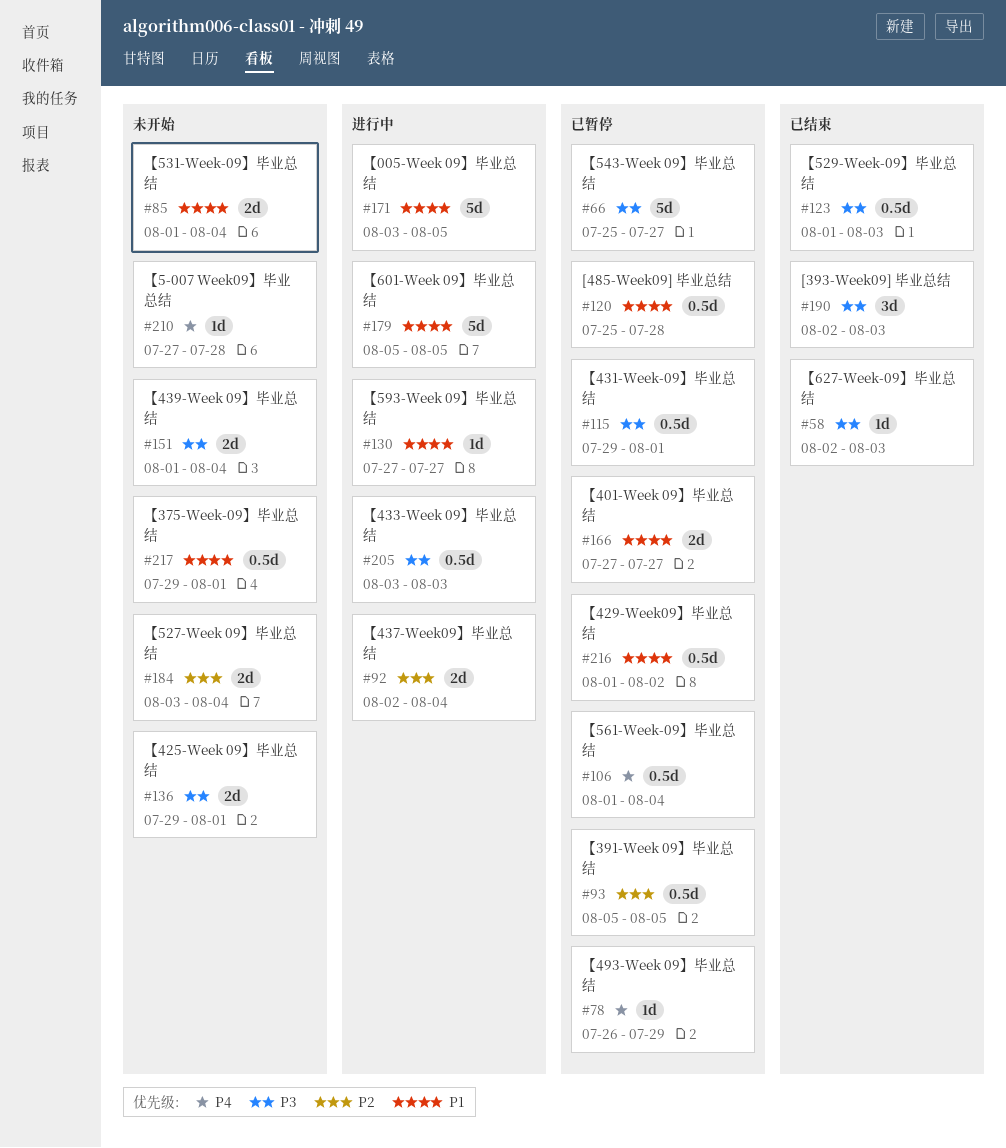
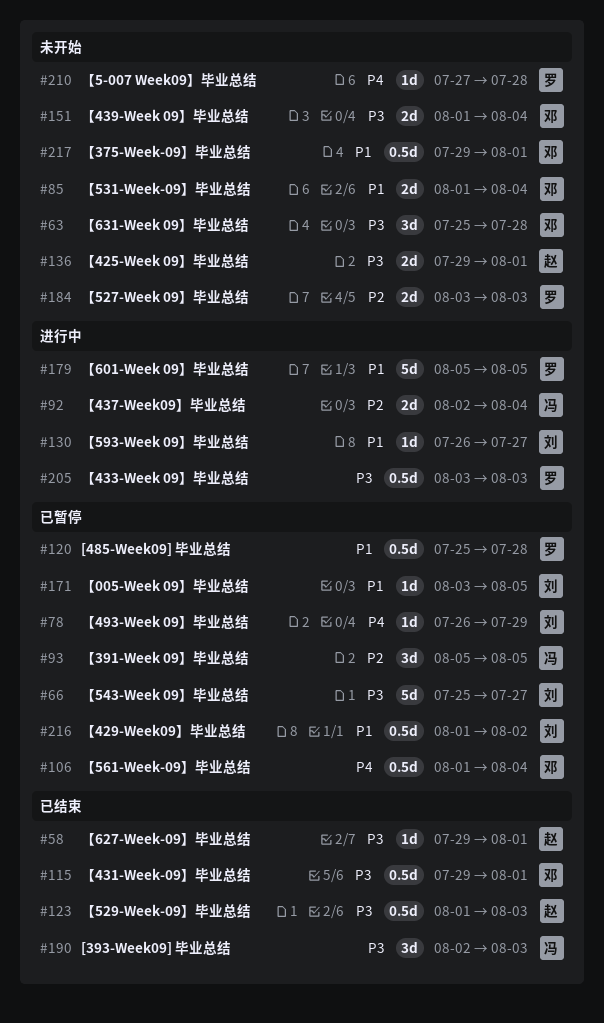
#58, start: Aug 2 -> Jul 29
#58, due: Aug 3 -> Aug 1
#63: none -> present
#93, estimate: 0.5d -> 3d
#115, status: 已暂停 -> 已结束
#130, start: Jul 27 -> Jul 26
#166: present -> none
#171, status: 进行中 -> 已暂停
#171, estimate: 5d -> 1d
#184, due: Aug 4 -> Aug 3

